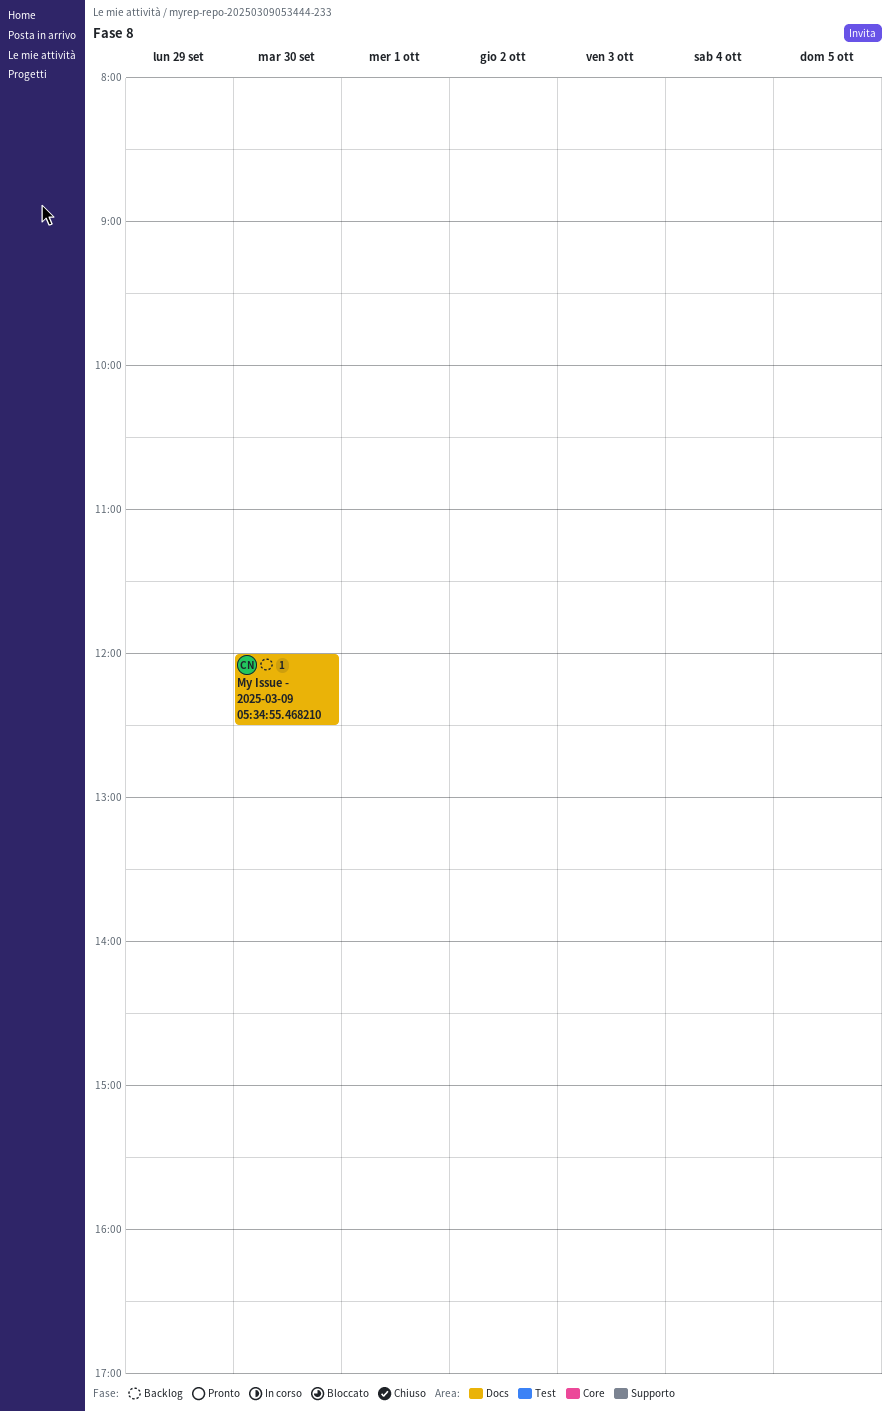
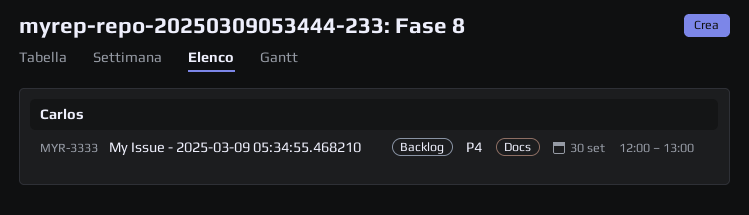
My Issue - 2025-03-09 05:34:55.468210, ends: 12:30 -> 13:00

